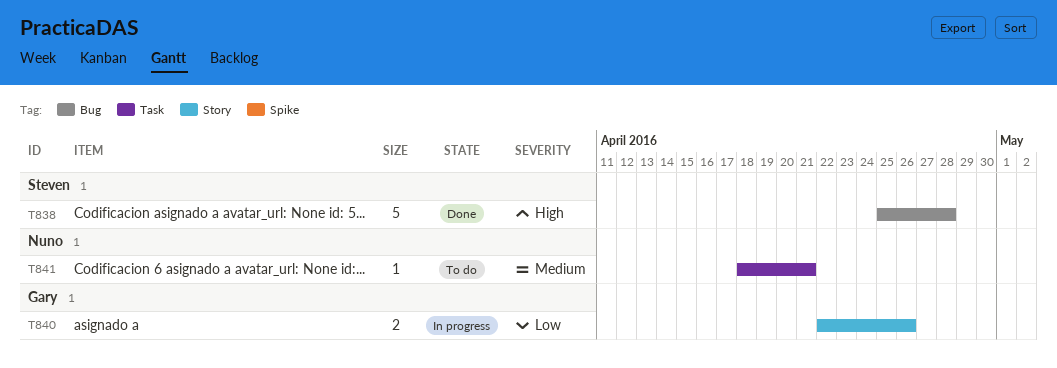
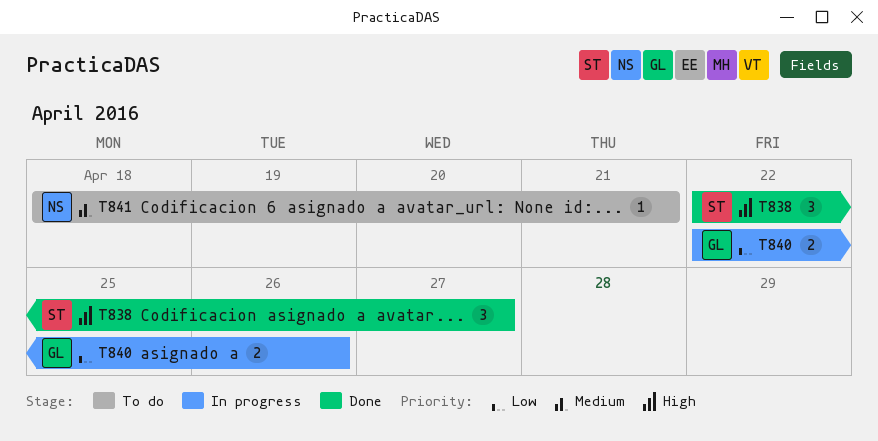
T838, estimate: 5 -> 3
T838, start: Apr 25 -> Apr 22
T838, due: Apr 28 -> Apr 27

